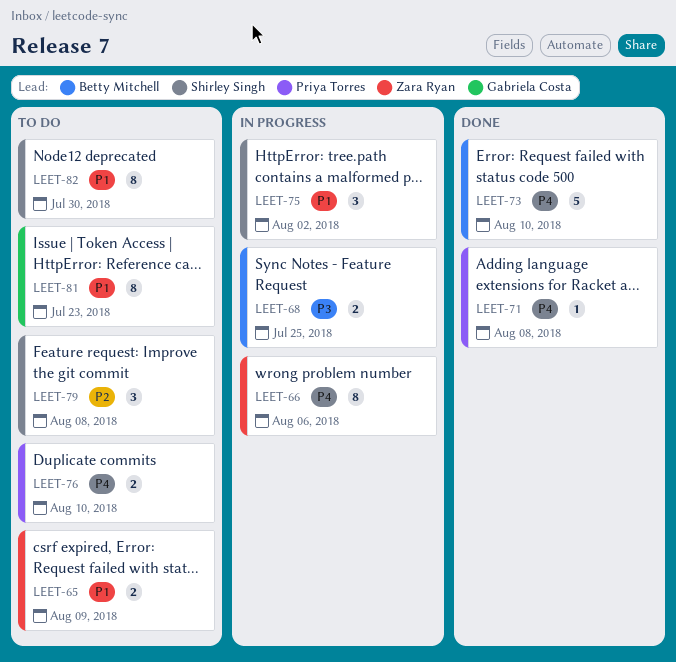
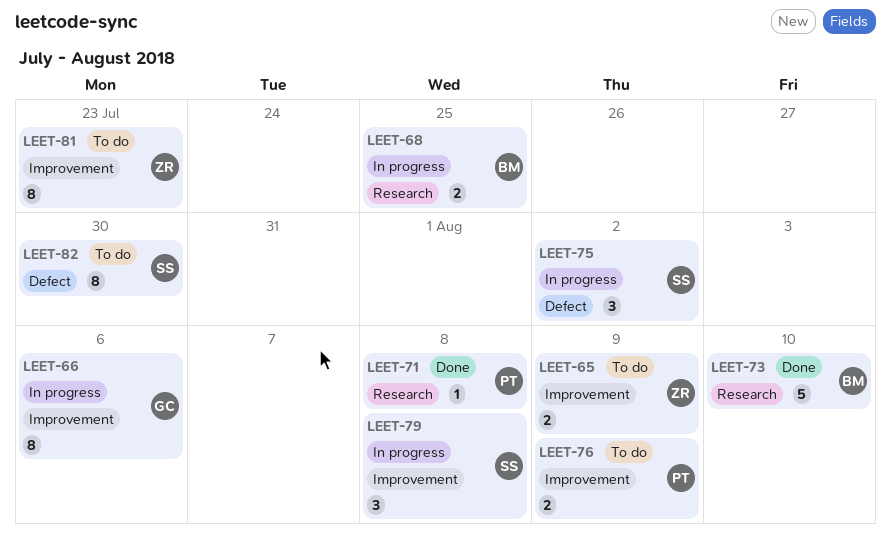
LEET-66, owner: Zara Ryan -> Gabriela Costa
LEET-76, due: Aug 10 -> Aug 9
LEET-79, status: To do -> In progress
LEET-81, owner: Gabriela Costa -> Zara Ryan

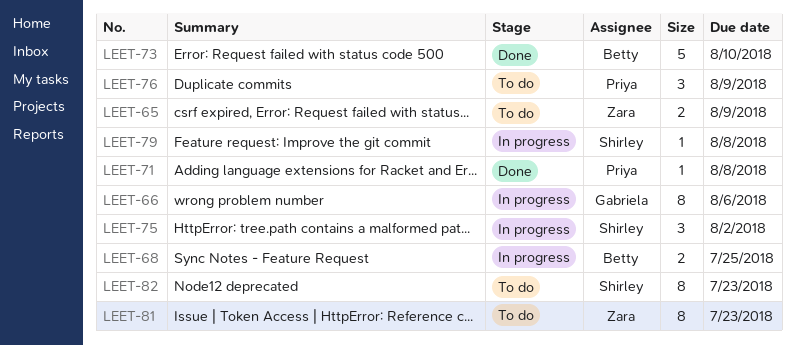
LEET-76, estimate: 2 -> 3
LEET-79, estimate: 3 -> 1
LEET-82, due: Jul 30 -> Jul 23

